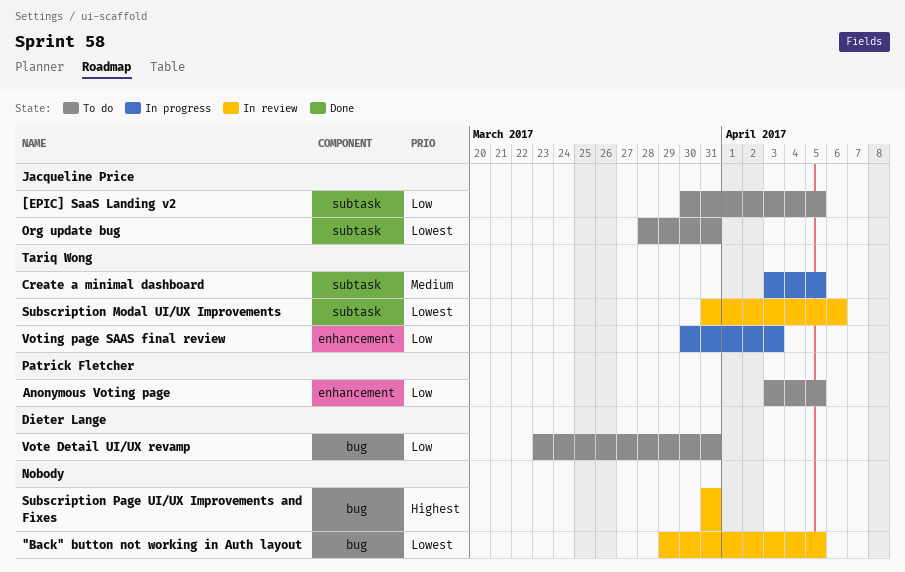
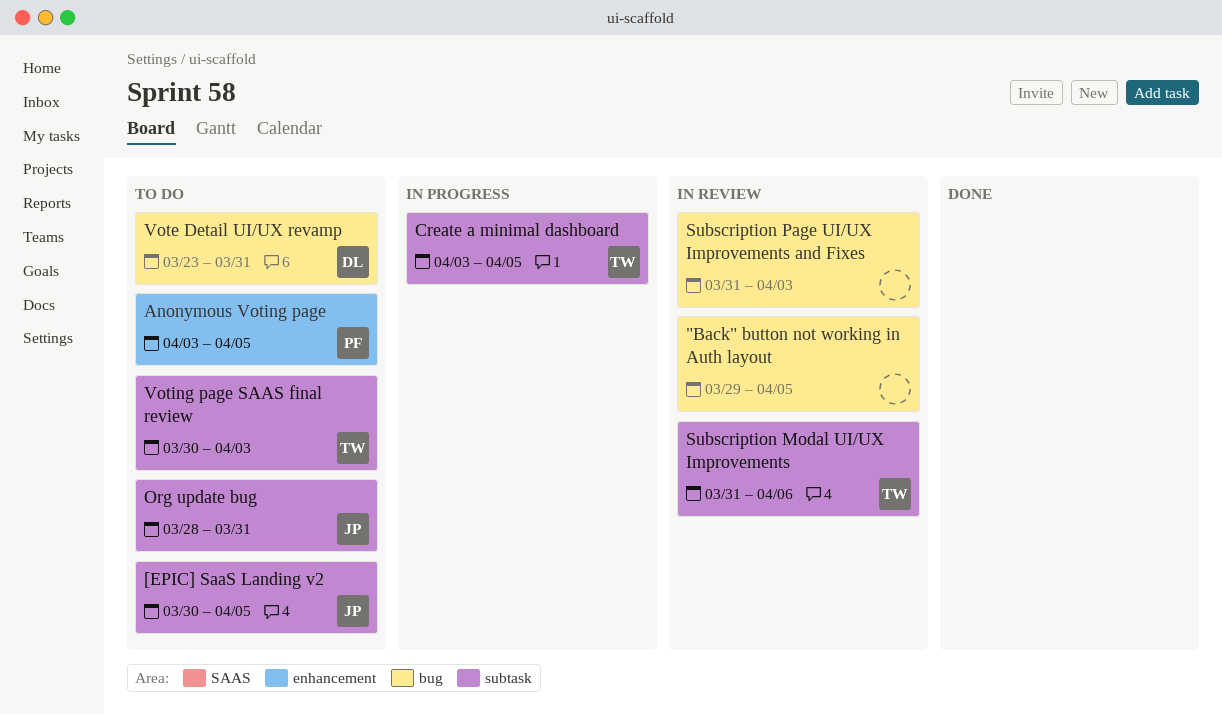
Subscription Page UI/UX Improvements and Fixes, due: Mar 31 -> Apr 3
Voting page SAAS final review, status: In progress -> To do
Voting page SAAS final review, label: enhancement -> subtask

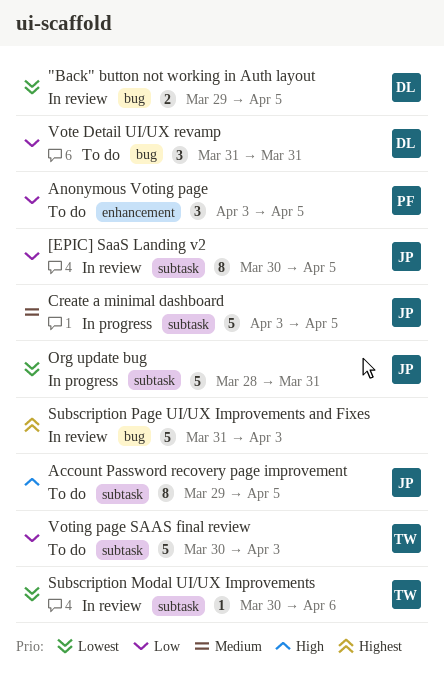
"Back" button not working in Auth layout, owner: none -> DL
[EPIC] SaaS Landing v2, status: To do -> In review
Account Password recovery page improvement: none -> present
Create a minimal dashboard, owner: TW -> JP
Org update bug, status: To do -> In progress
Subscription Modal UI/UX Improvements, start: Mar 31 -> Mar 30
Vote Detail UI/UX revamp, start: Mar 23 -> Mar 31

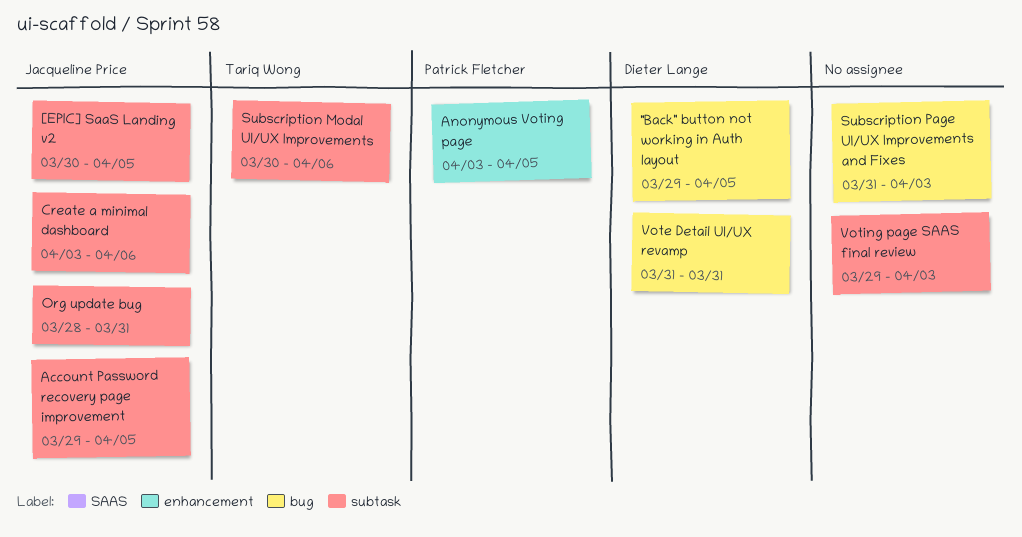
Create a minimal dashboard, due: Apr 5 -> Apr 6
Voting page SAAS final review, owner: Tariq Wong -> none
Voting page SAAS final review, start: Mar 30 -> Mar 29

